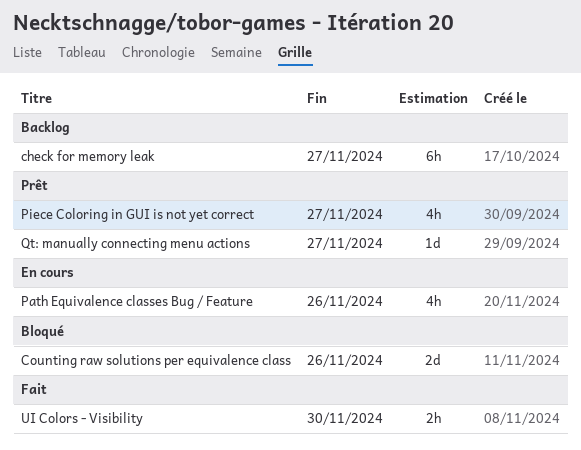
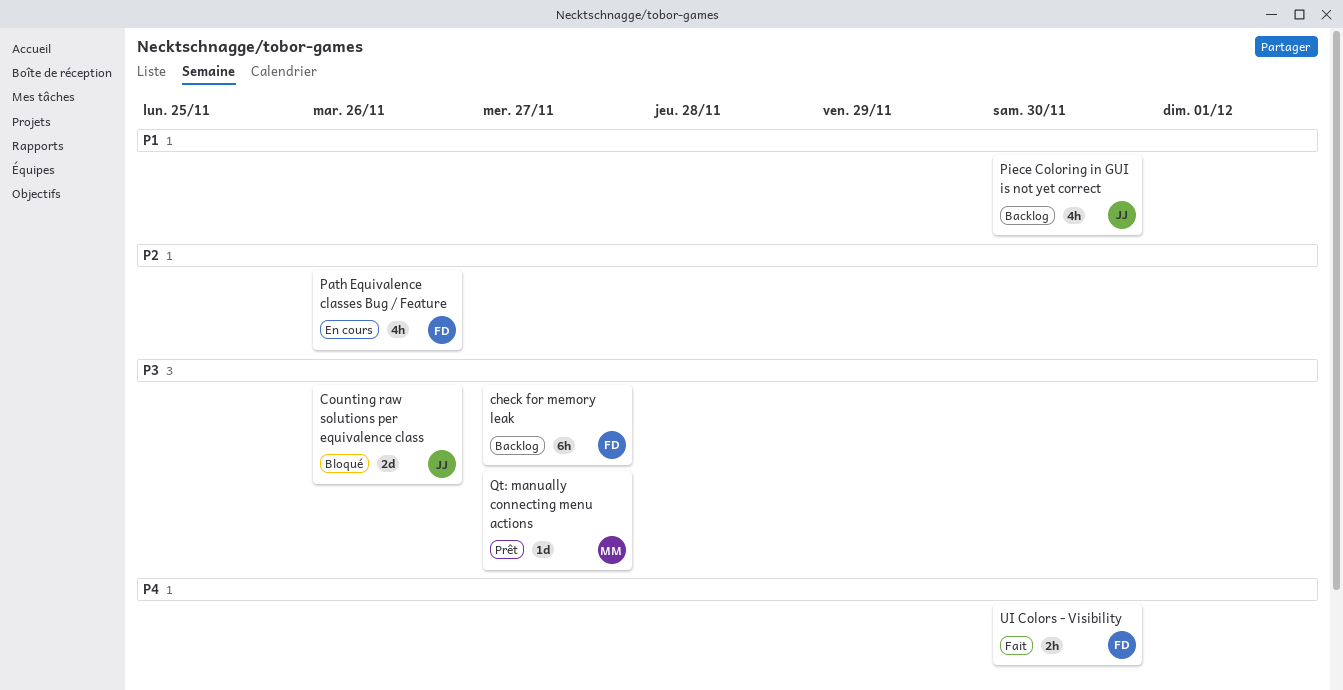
Piece Coloring in GUI is not yet correct, status: Prêt -> Backlog
Piece Coloring in GUI is not yet correct, due: Nov 27 -> Nov 30

